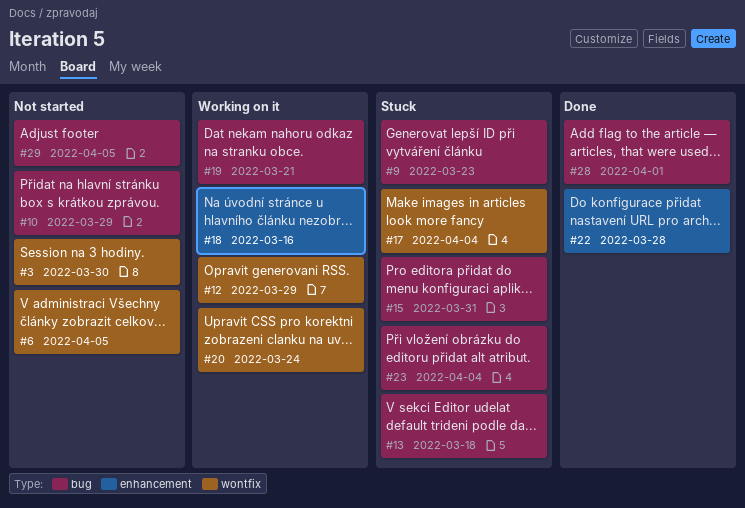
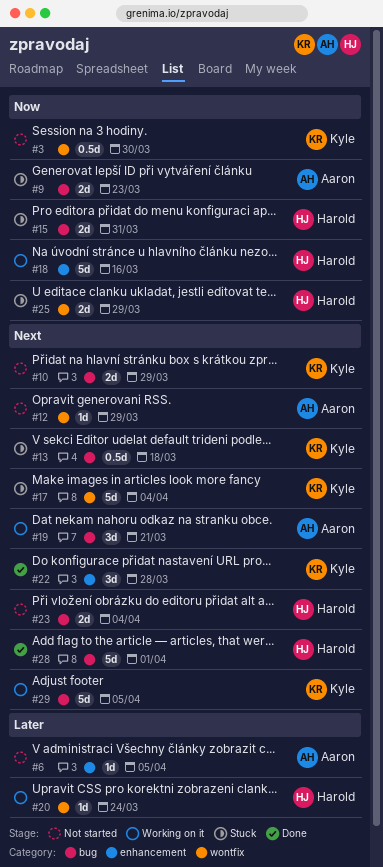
#6, label: wontfix -> enhancement
#12, status: Working on it -> Not started
#23, status: Stuck -> Not started
#25: none -> present
#29, status: Not started -> Working on it

